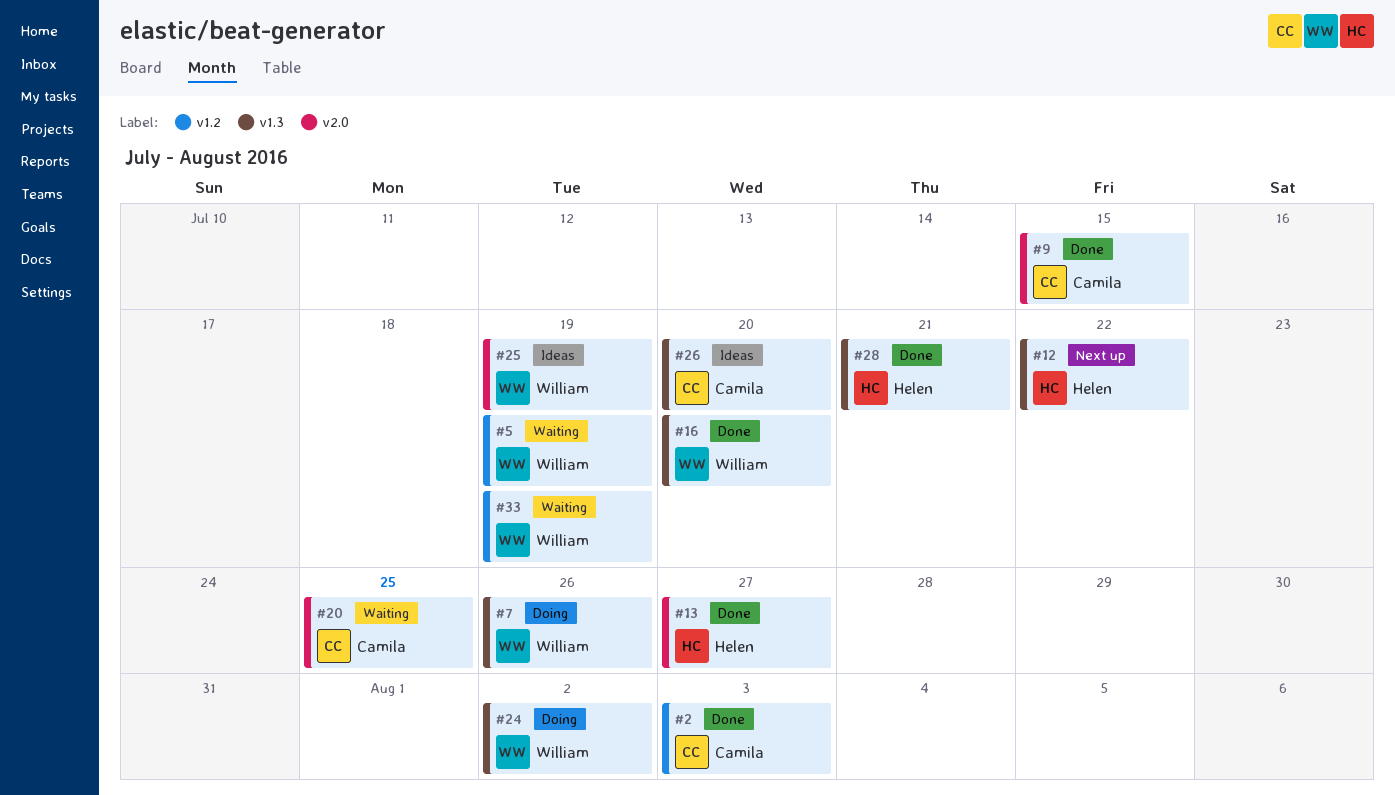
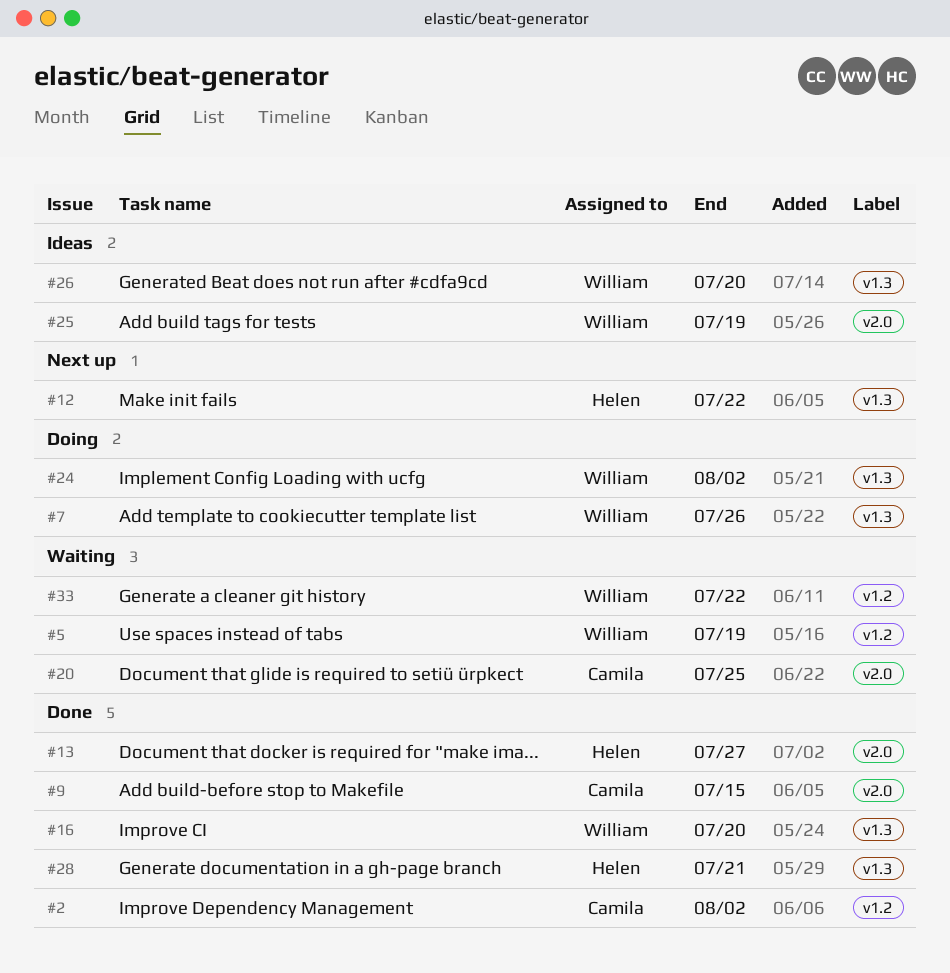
#2, due: Aug 3 -> Aug 2
#26, owner: Camila -> William
#33, due: Jul 19 -> Jul 22

